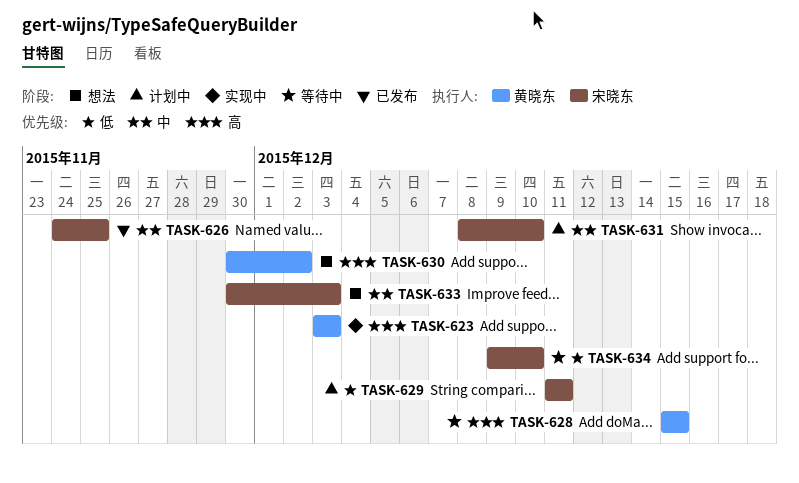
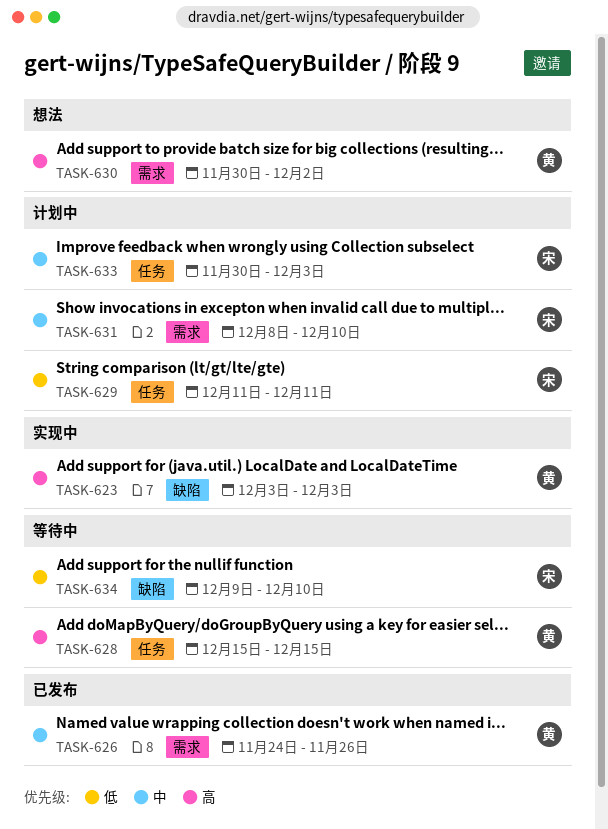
TASK-626, owner: 宋晓东 -> 黄晓东
TASK-626, due: Nov 25 -> Nov 26
TASK-633, status: 想法 -> 计划中

